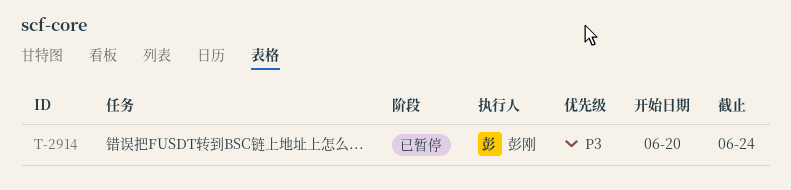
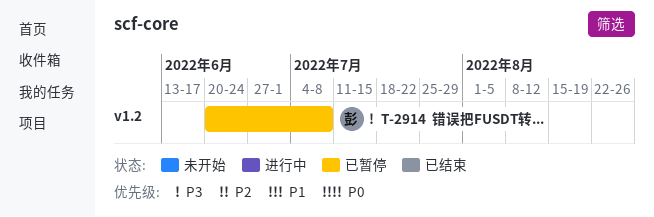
T-2914, due: Jun 24 -> Jul 8

